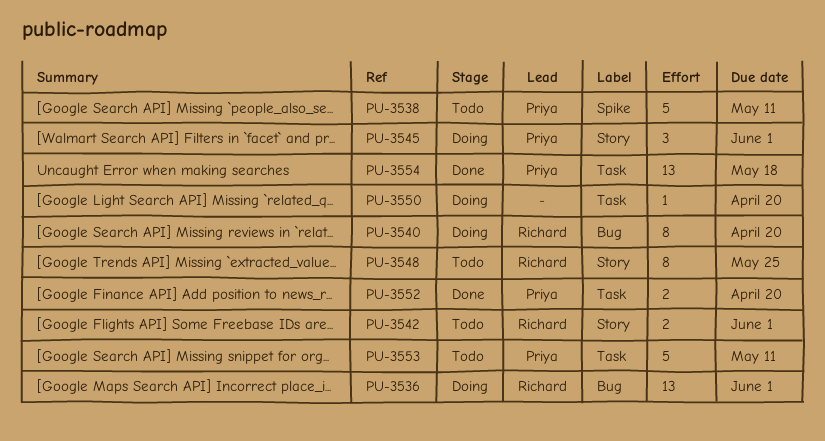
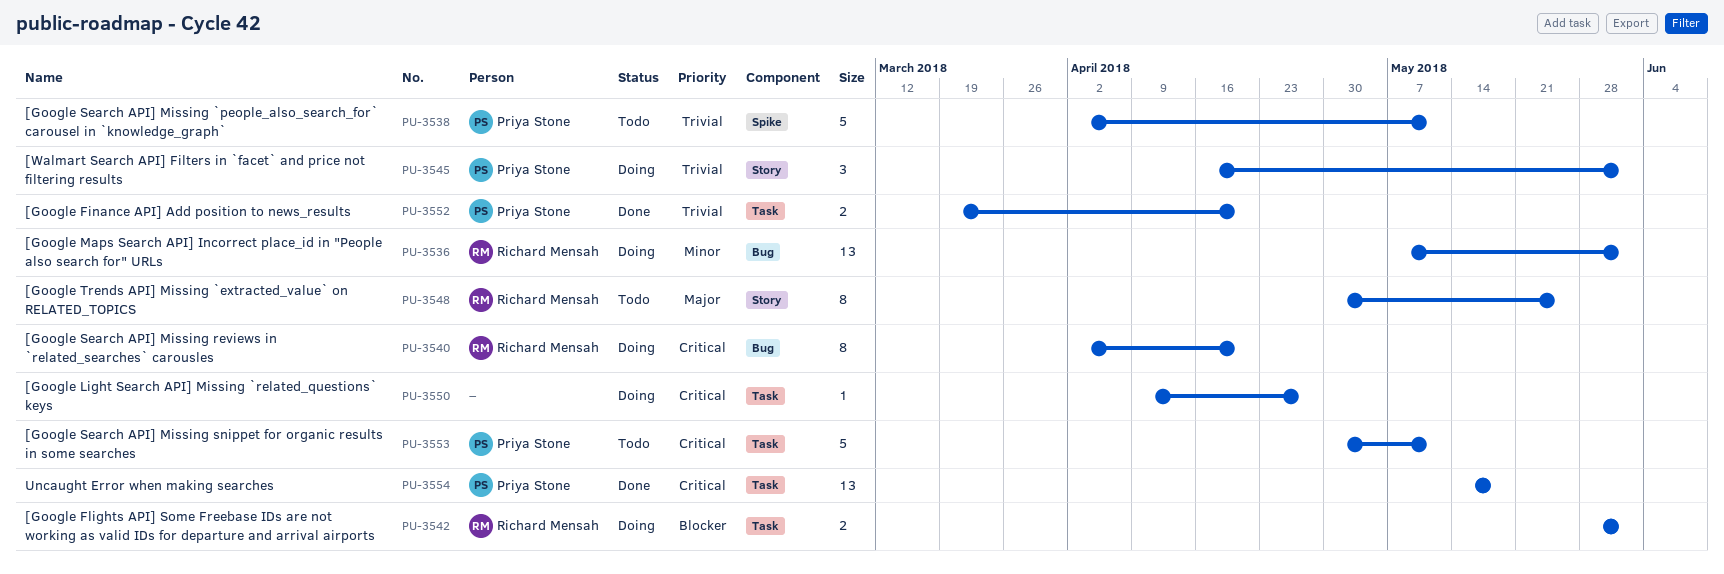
PU-3542, status: Todo -> Doing
PU-3542, label: Story -> Task
PU-3550, due: Apr 20 -> Apr 27

